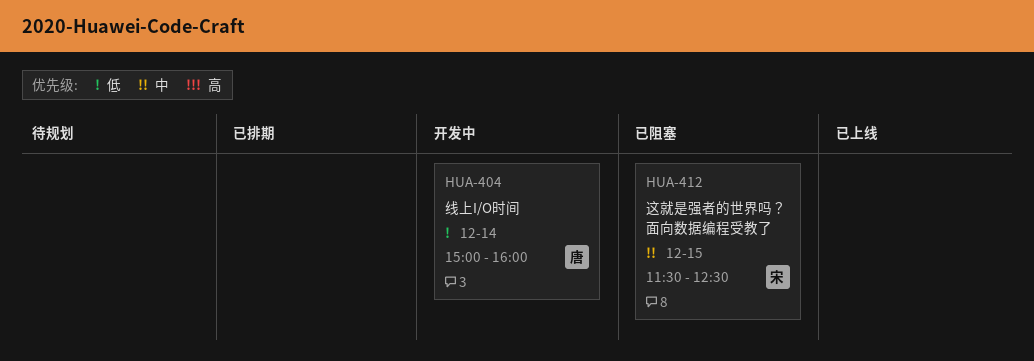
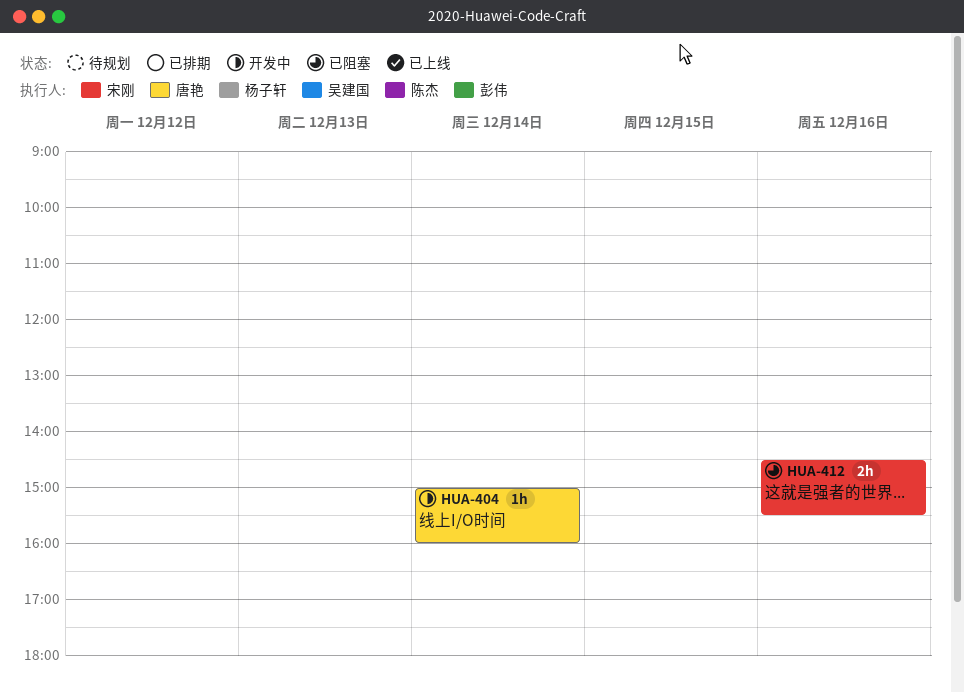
HUA-412, day: Dec 15 -> Dec 16
HUA-412, begins: 11:30 -> 14:30
HUA-412, ends: 12:30 -> 15:30

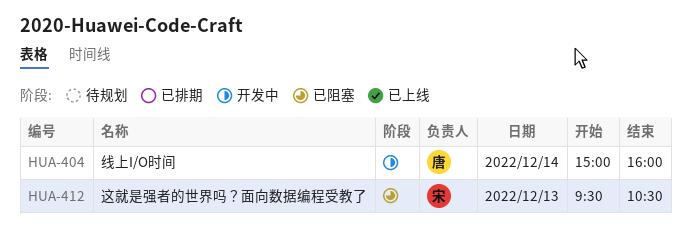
HUA-412, day: Dec 16 -> Dec 13
HUA-412, begins: 14:30 -> 09:30
HUA-412, ends: 15:30 -> 10:30

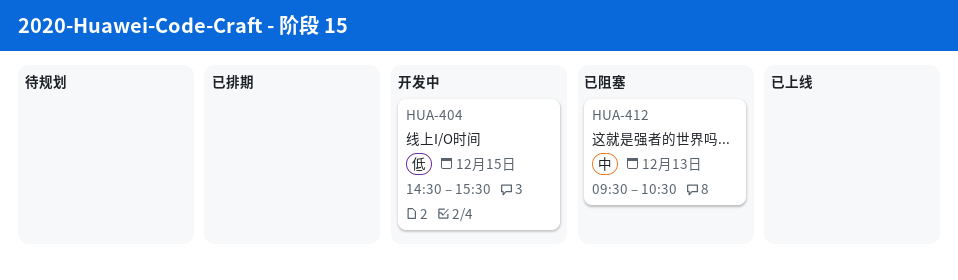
HUA-404, day: Dec 14 -> Dec 15
HUA-404, begins: 15:00 -> 14:30
HUA-404, ends: 16:00 -> 15:30

